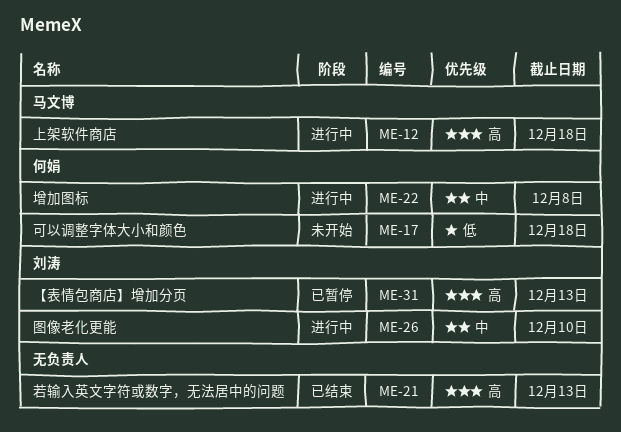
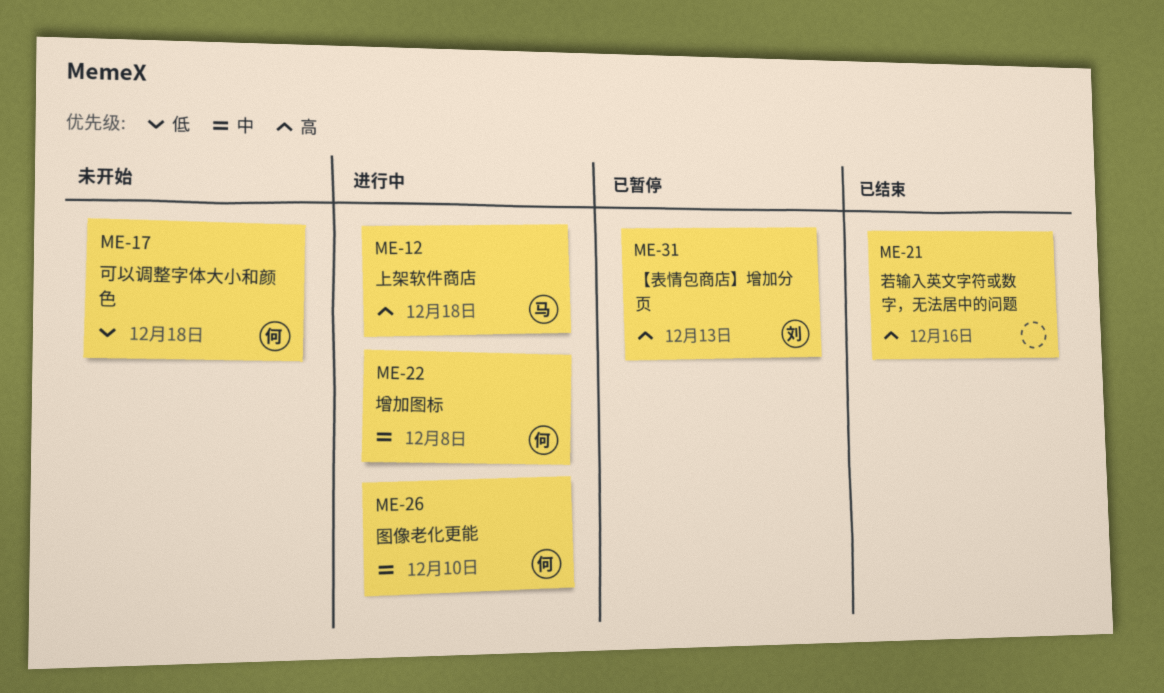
ME-21, due: Dec 13 -> Dec 16
ME-26, owner: 刘涛 -> 何娟

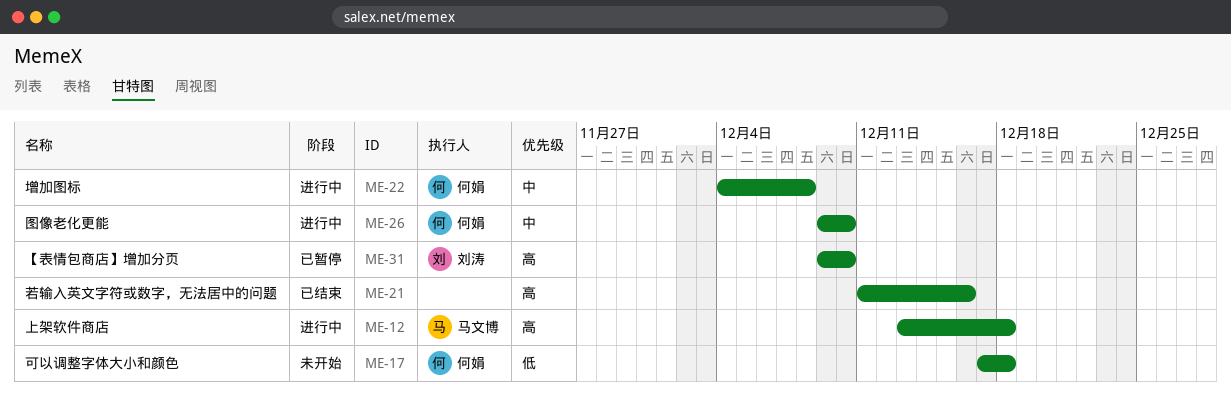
ME-31, due: Dec 13 -> Dec 10

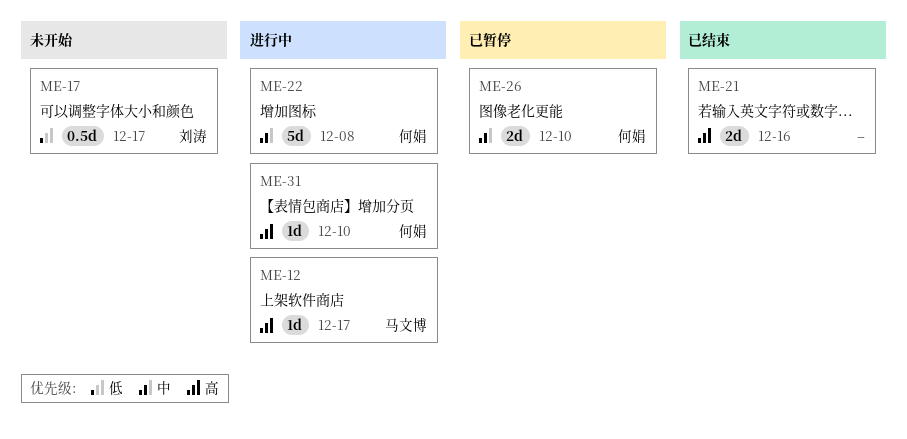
ME-12, due: Dec 18 -> Dec 17
ME-17, owner: 何娟 -> 刘涛
ME-17, due: Dec 18 -> Dec 17
ME-26, status: 进行中 -> 已暂停
ME-31, status: 已暂停 -> 进行中
ME-31, owner: 刘涛 -> 何娟

